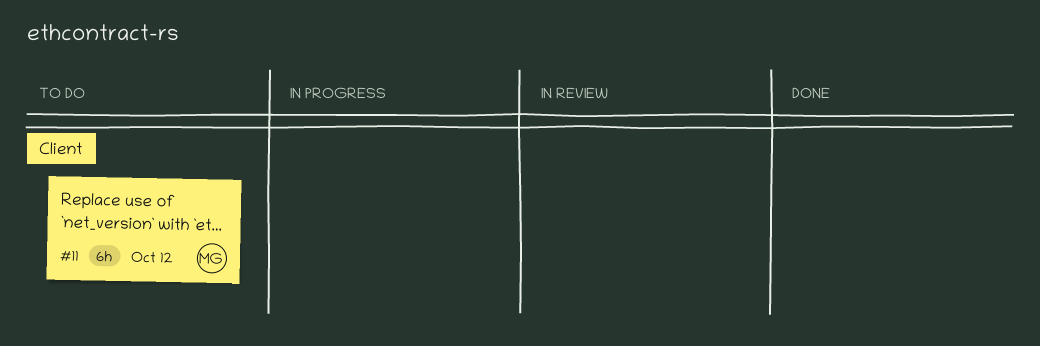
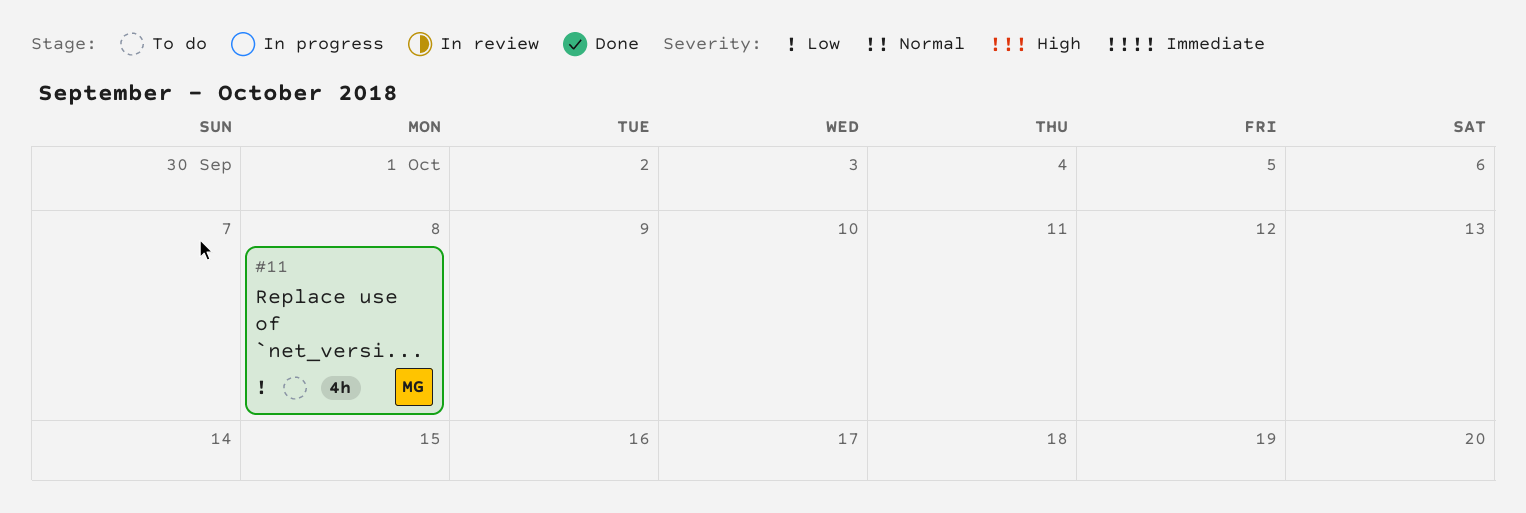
#11, estimate: 6h -> 4h
#11, due: Oct 12 -> Oct 8

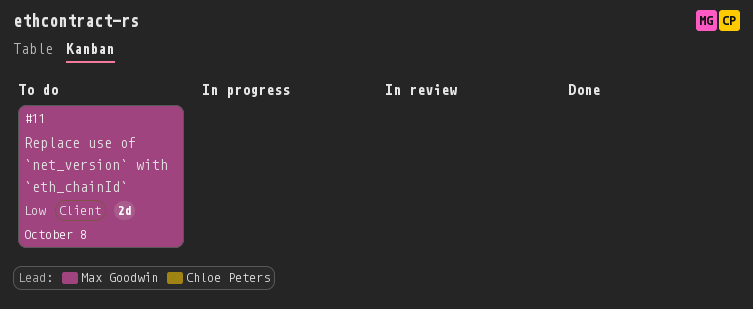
#11, estimate: 4h -> 2d

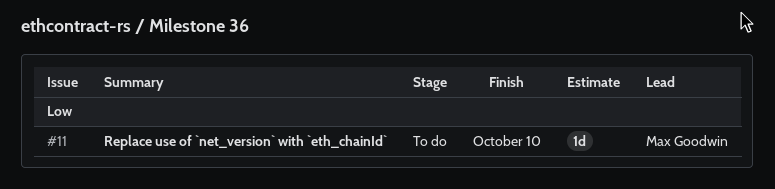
#11, estimate: 2d -> 1d
#11, due: Oct 8 -> Oct 10

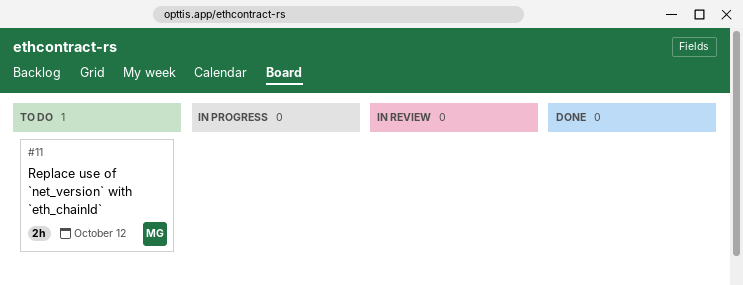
#11, estimate: 1d -> 2h
#11, due: Oct 10 -> Oct 12

